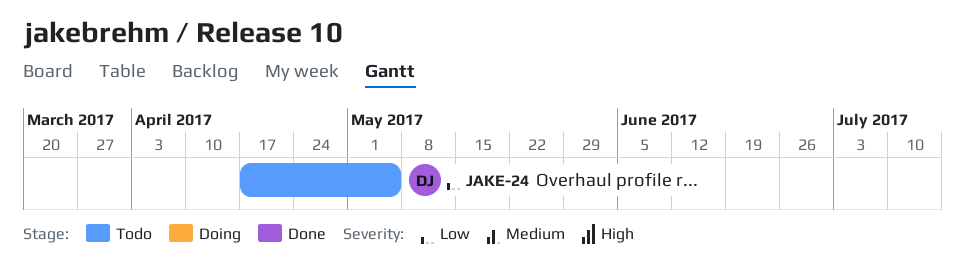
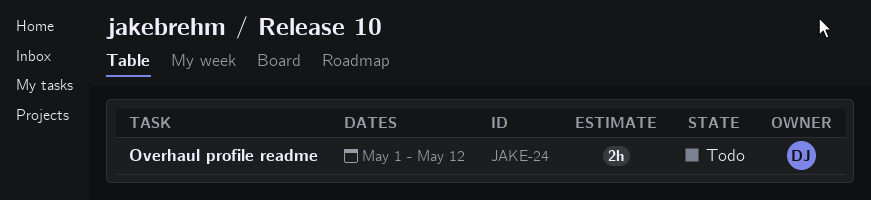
JAKE-24, start: Apr 17 -> May 1
JAKE-24, due: May 5 -> May 12

